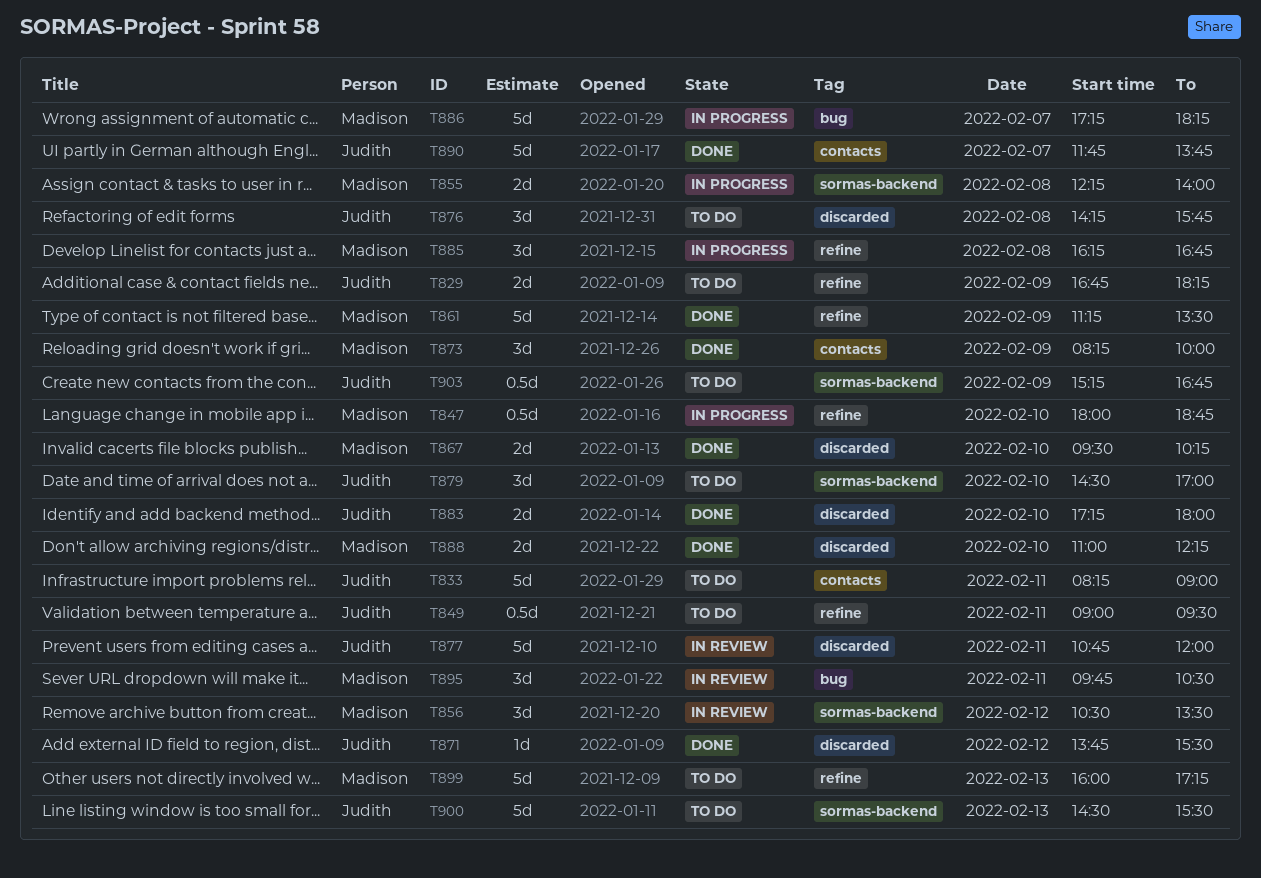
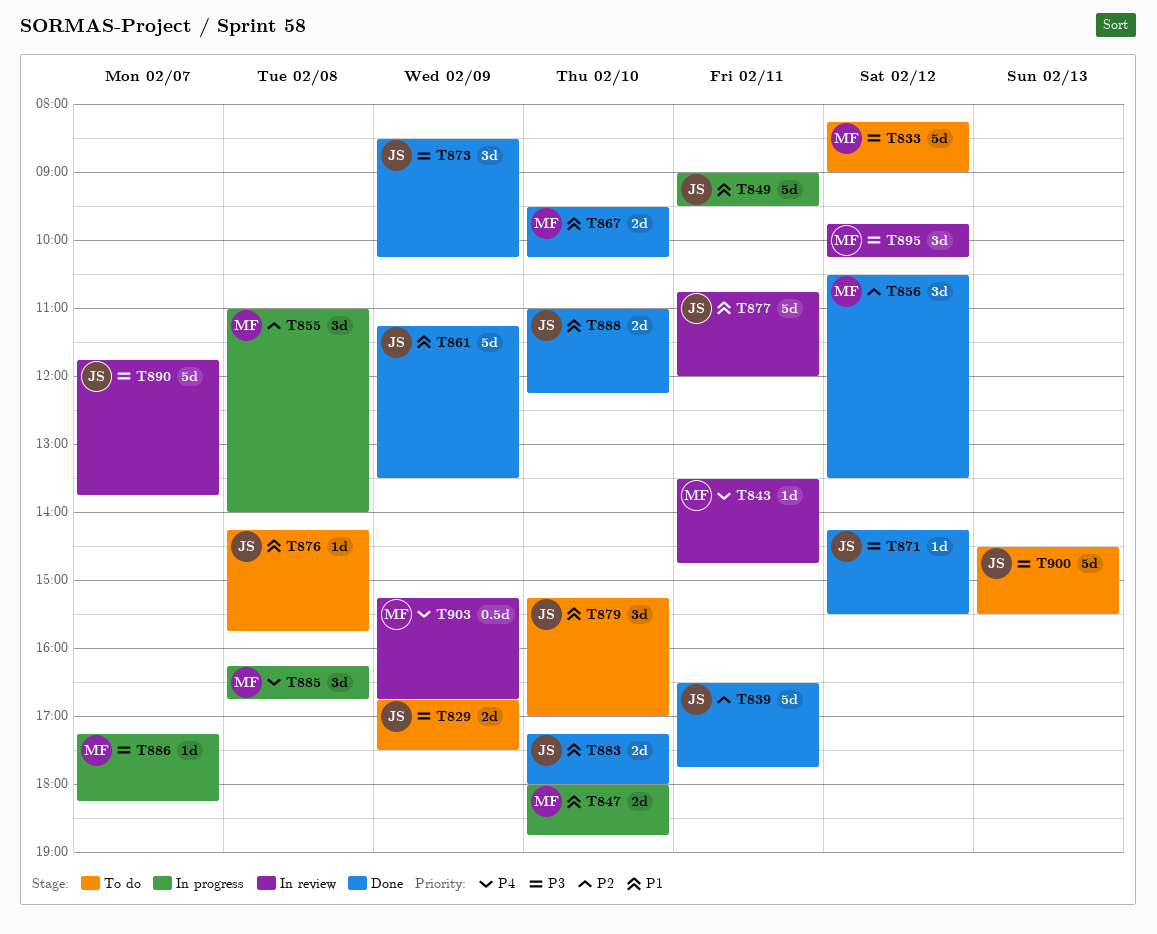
T829, ends: 18:15 -> 17:30
T833, owner: Judith -> Madison
T833, day: Feb 11 -> Feb 12
T839: none -> present
T843: none -> present
T847, estimate: 0.5d -> 2d
T849, status: To do -> In progress
T849, estimate: 0.5d -> 5d
T855, estimate: 2d -> 3d
T855, begins: 12:15 -> 11:00
T856, status: In review -> Done
T861, owner: Madison -> Judith
T871, begins: 13:45 -> 14:15
T873, owner: Madison -> Judith
T873, begins: 08:15 -> 08:30
T873, ends: 10:00 -> 10:15
T876, estimate: 3d -> 1d
T879, begins: 14:30 -> 15:15
T886, estimate: 5d -> 1d
T888, owner: Madison -> Judith
T890, status: Done -> In review
T895, day: Feb 11 -> Feb 12
T895, ends: 10:30 -> 10:15
T899: present -> none
T903, status: To do -> In review
T903, owner: Judith -> Madison

